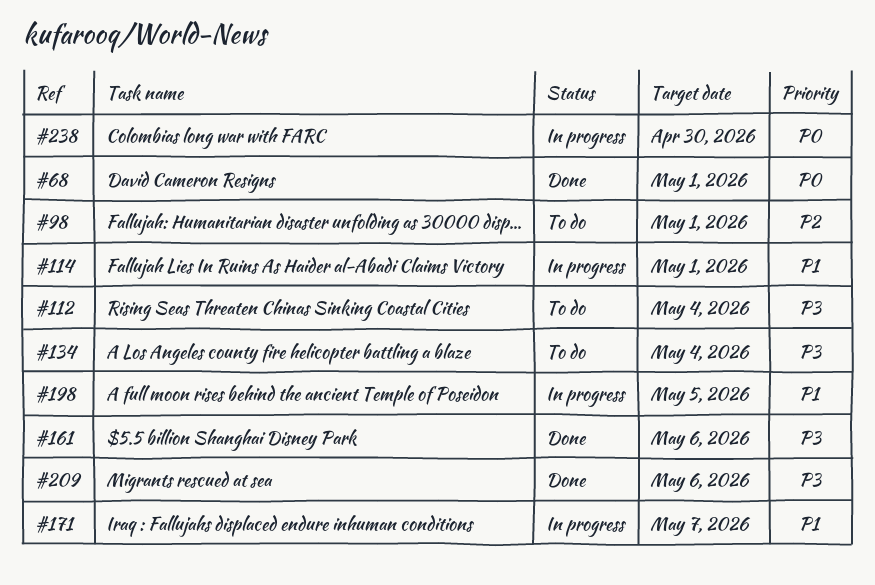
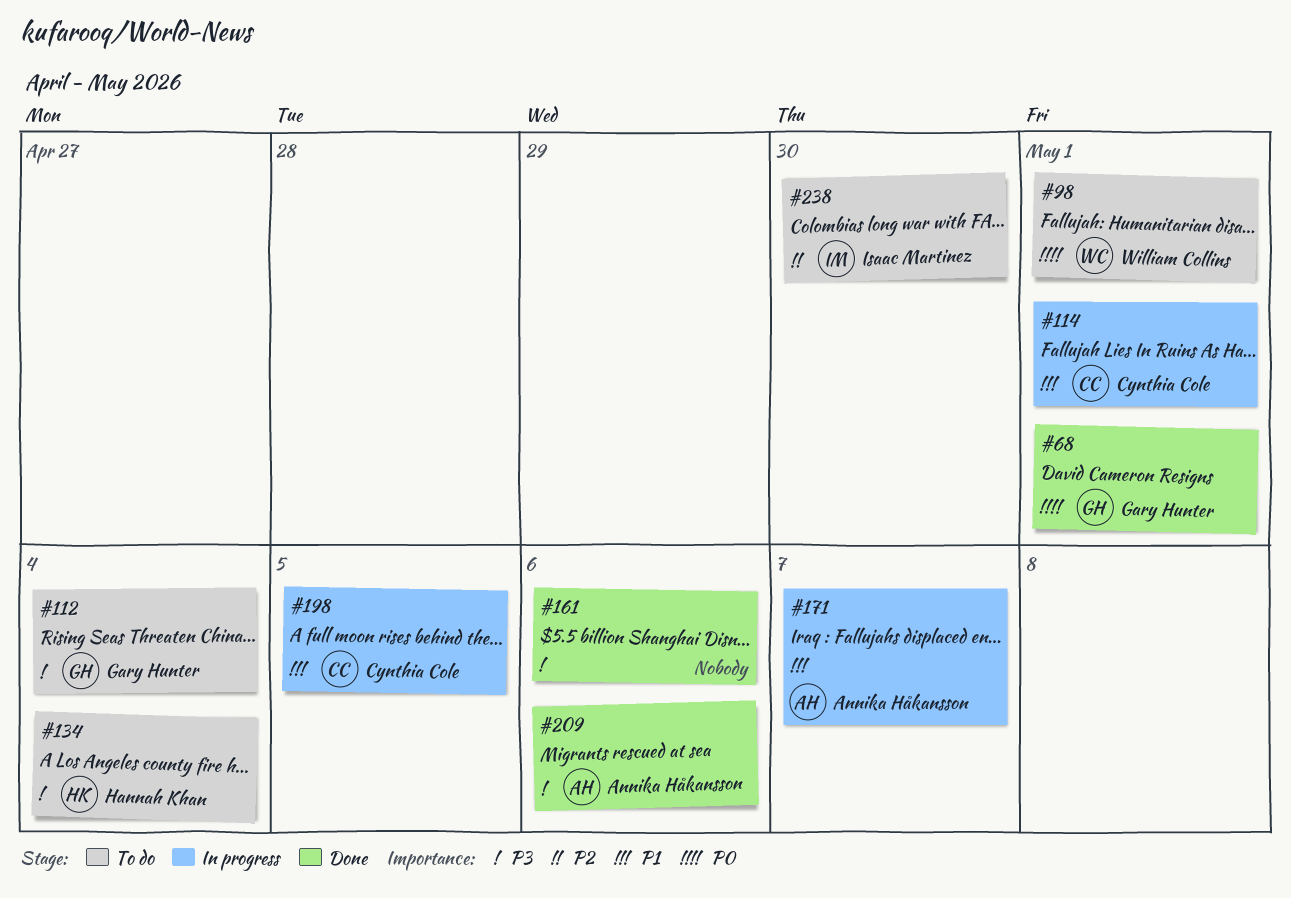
#98, priority: P2 -> P0
#238, status: In progress -> To do
#238, priority: P0 -> P2

